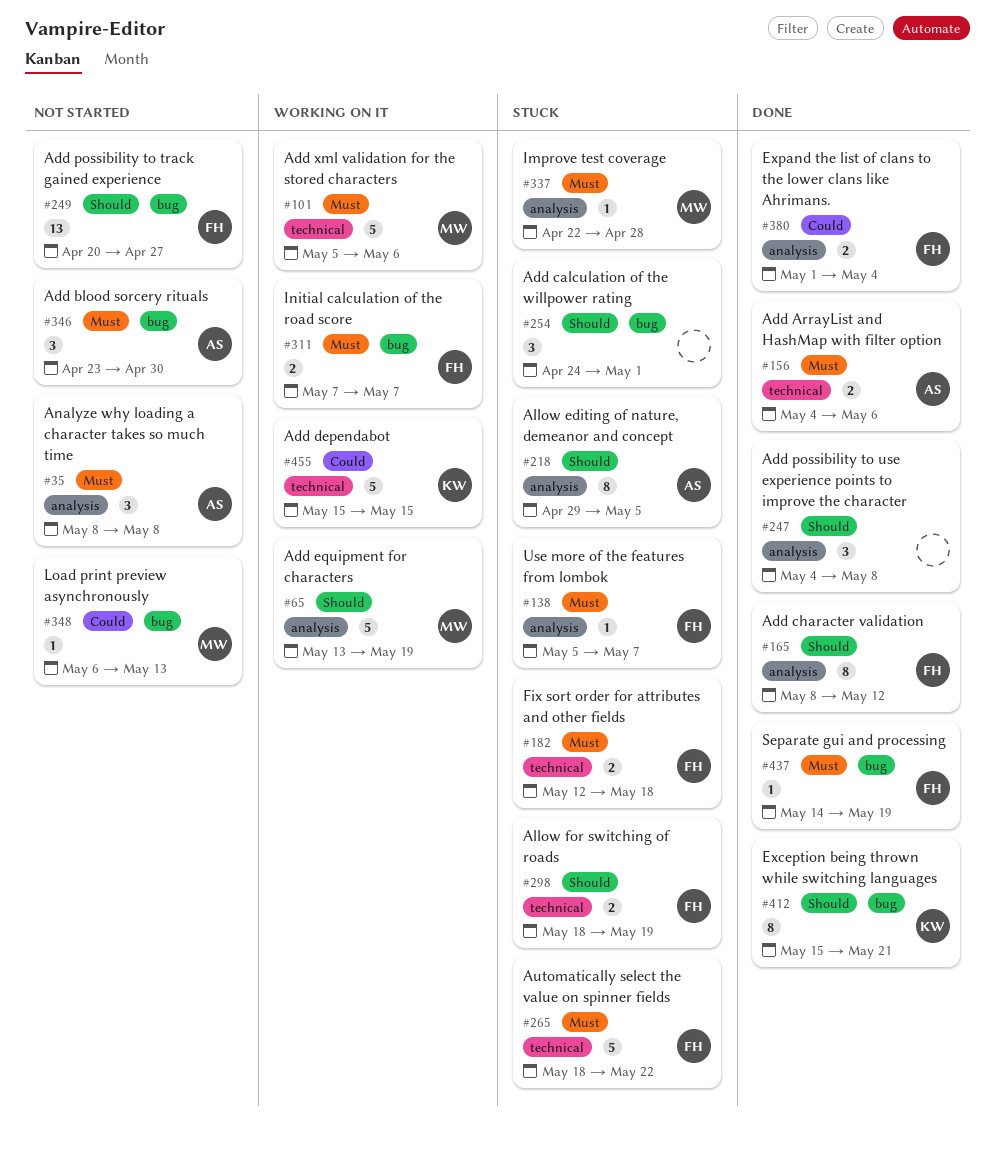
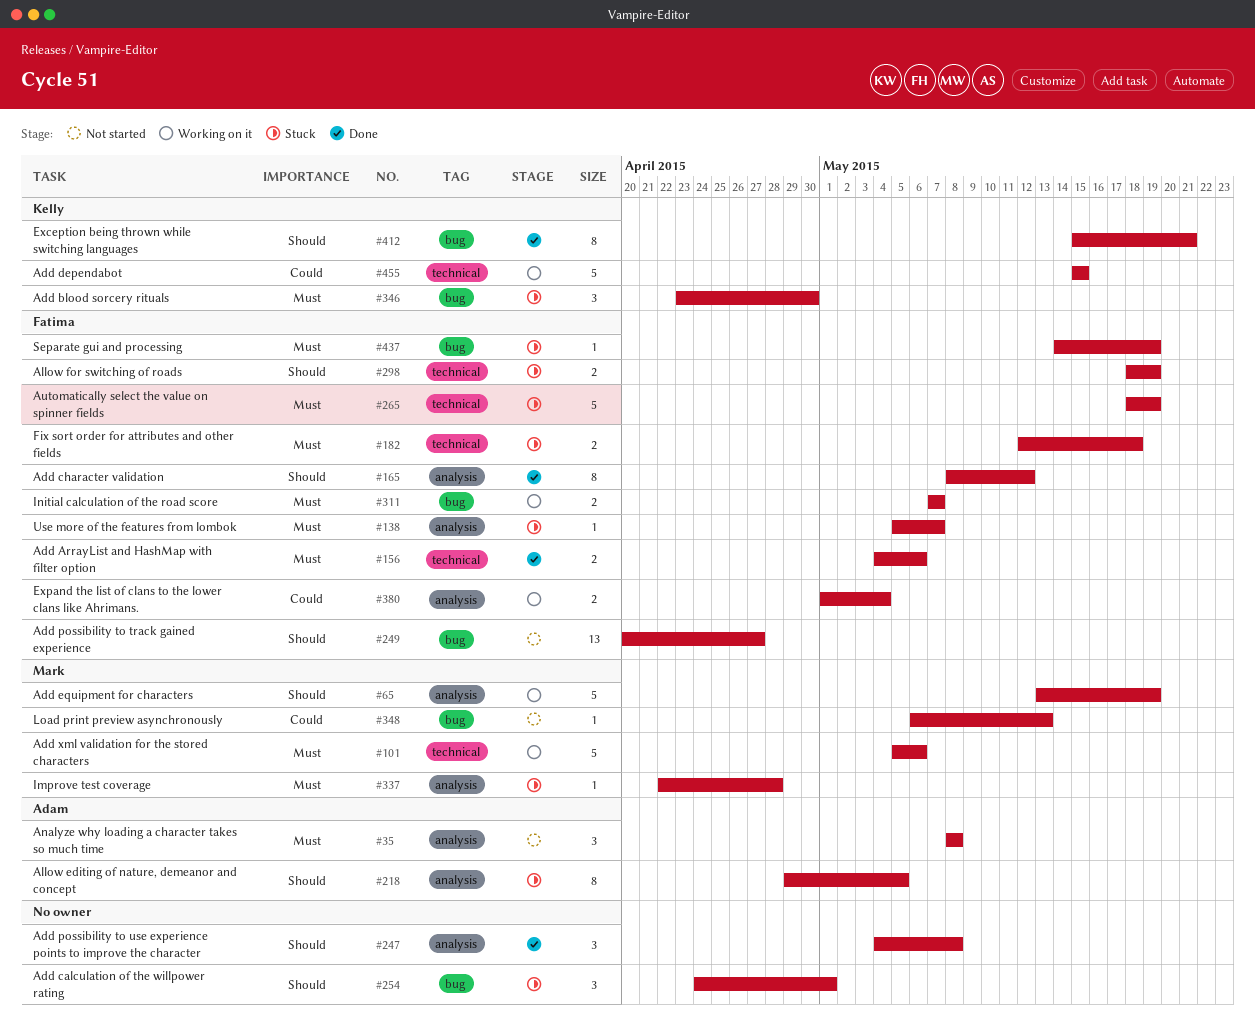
#156, owner: Adam -> Fatima
#265, due: May 22 -> May 19
#346, status: Not started -> Stuck
#346, owner: Adam -> Kelly
#380, status: Done -> Working on it
#437, status: Done -> Stuck

